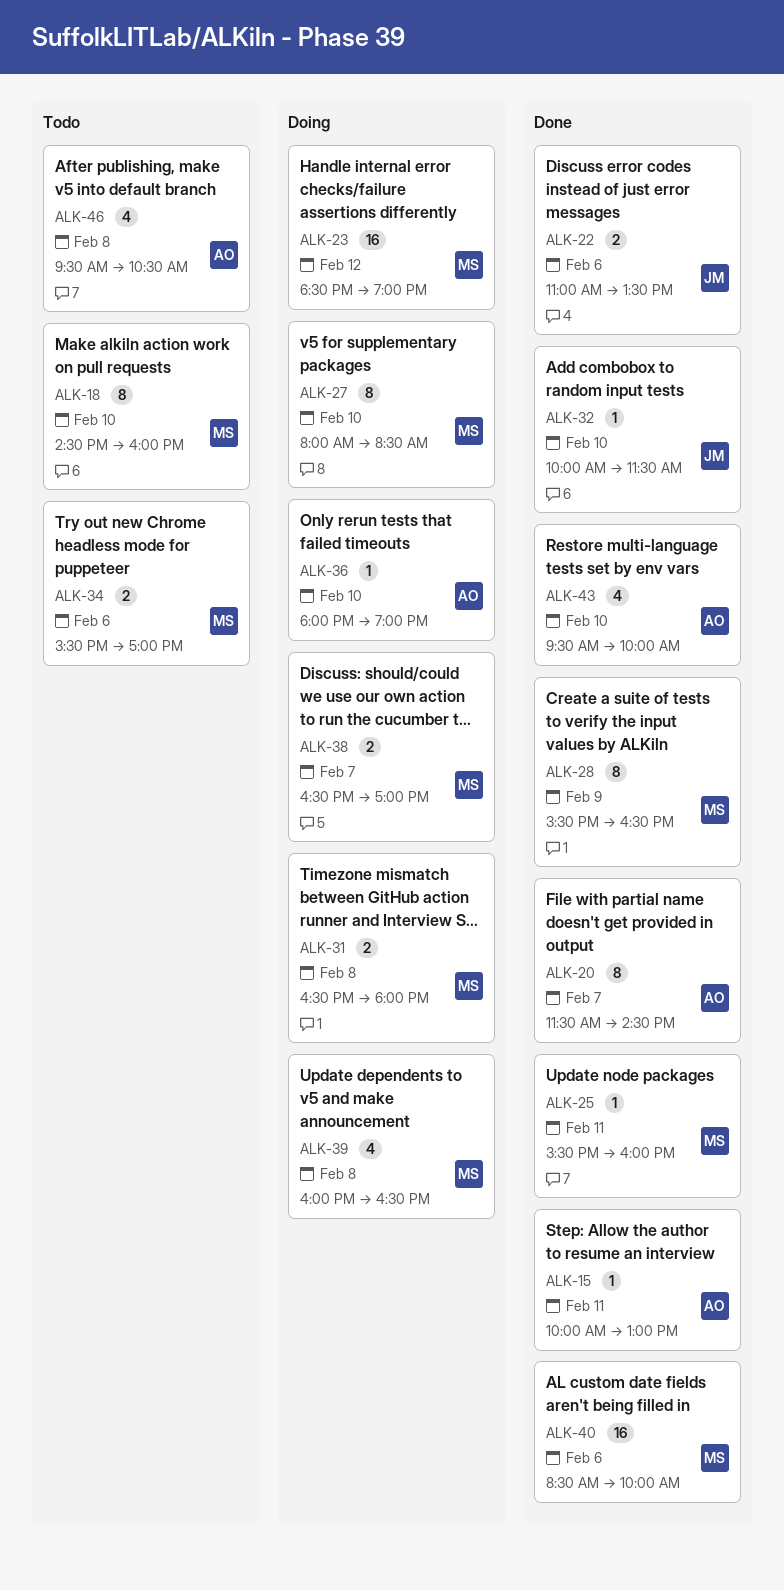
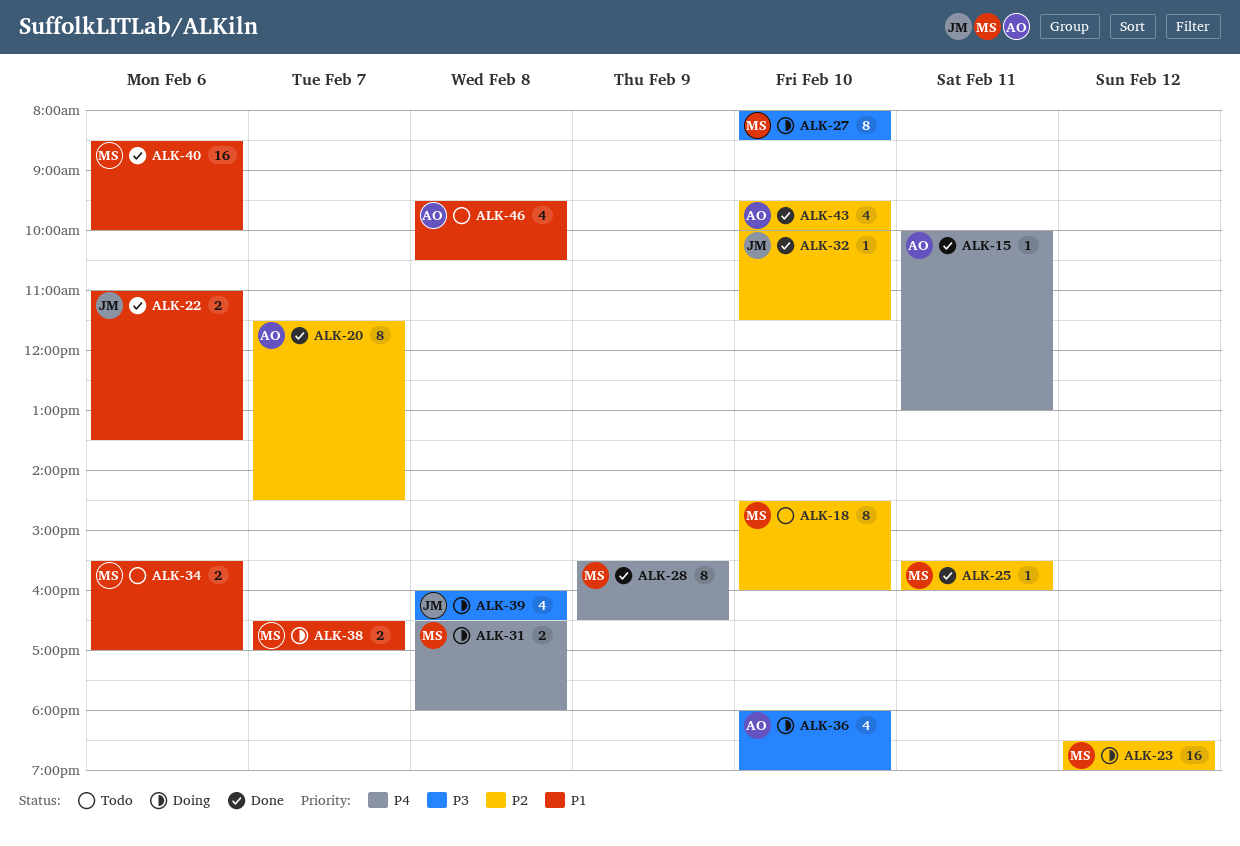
ALK-36, estimate: 1 -> 4
ALK-39, owner: MS -> JM

